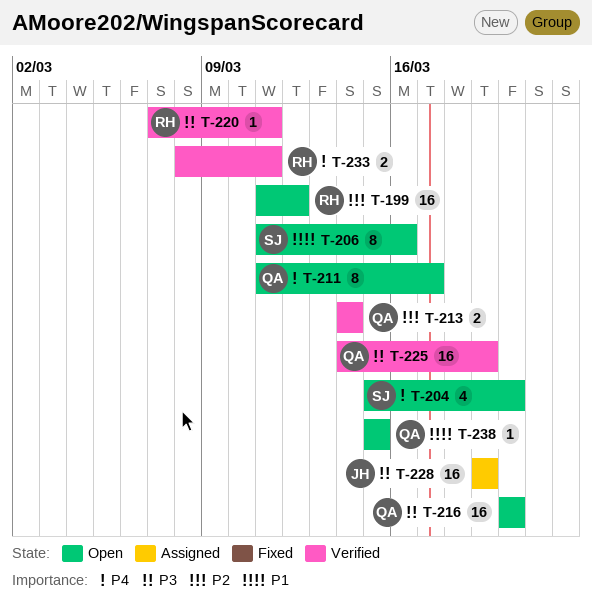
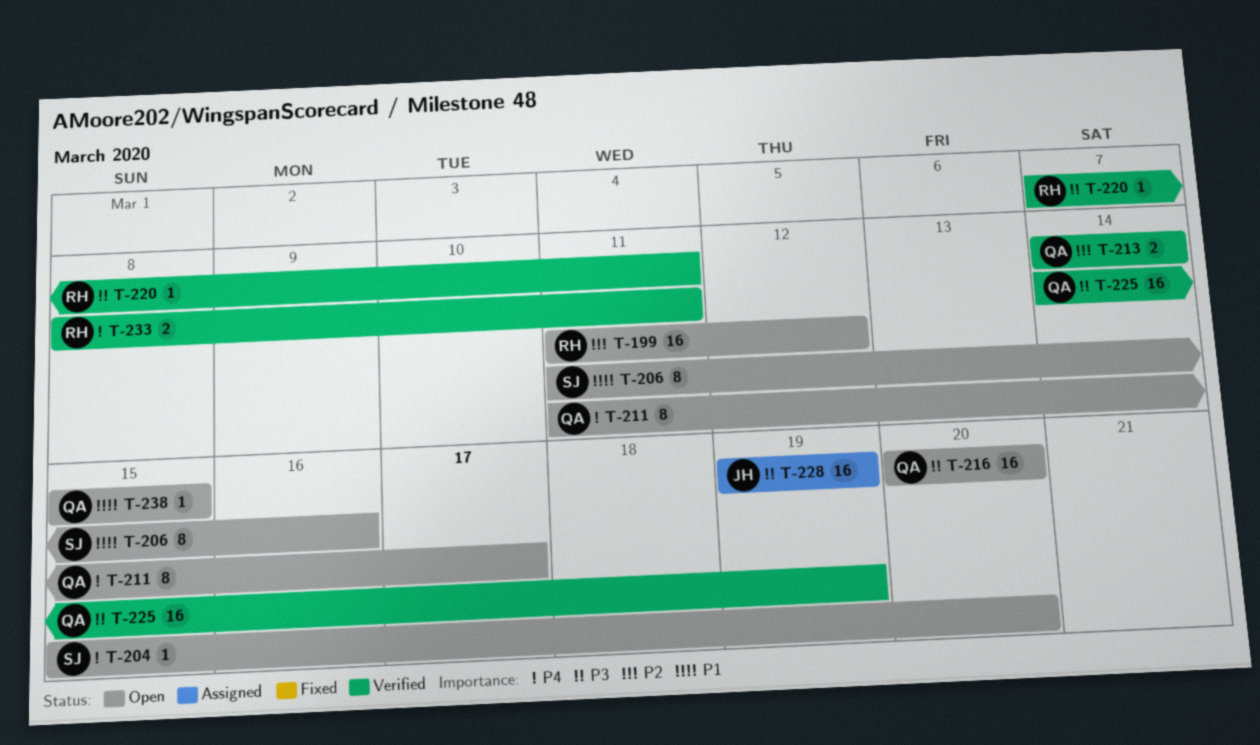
T-204, estimate: 4 -> 1

